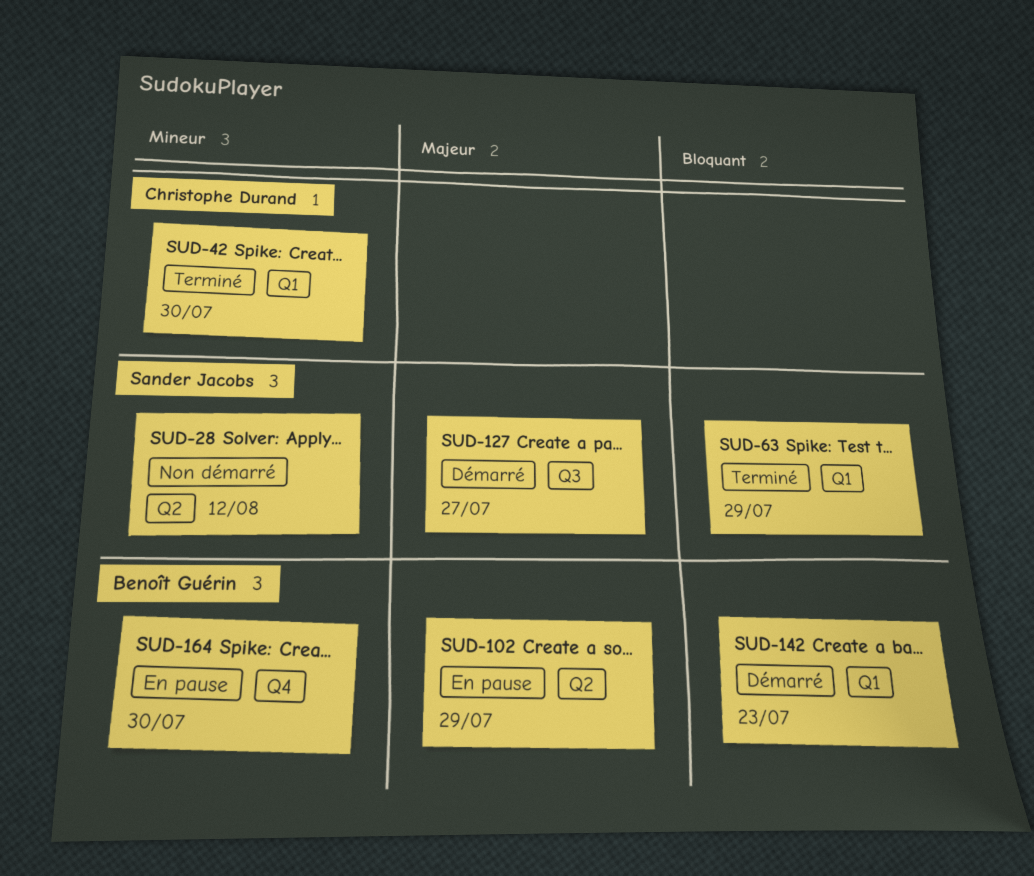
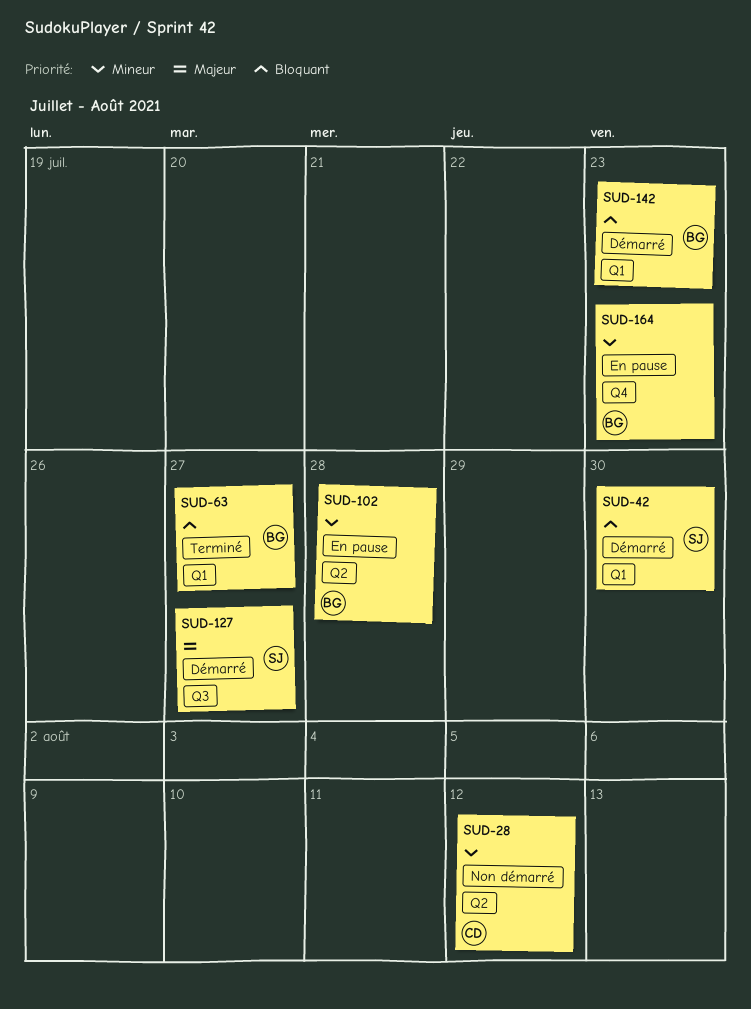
SUD-28, owner: Sander Jacobs -> Christophe Durand
SUD-42, status: Terminé -> Démarré
SUD-42, owner: Christophe Durand -> Sander Jacobs
SUD-42, priority: Mineur -> Bloquant
SUD-63, owner: Sander Jacobs -> Benoît Guérin
SUD-63, due: Jul 29 -> Jul 27
SUD-102, priority: Majeur -> Mineur
SUD-102, due: Jul 29 -> Jul 28
SUD-164, due: Jul 30 -> Jul 23

